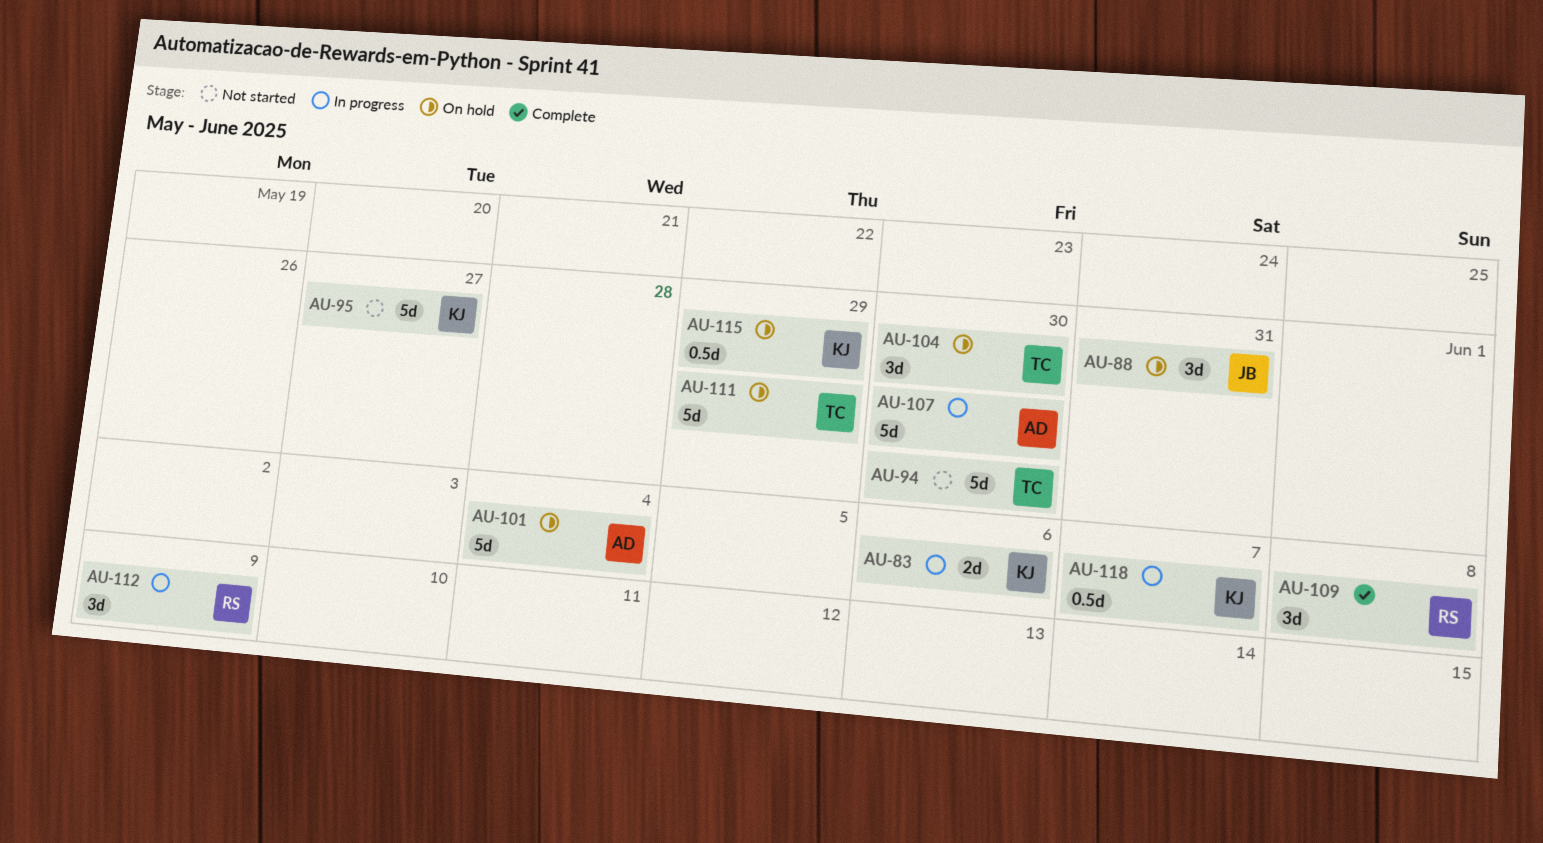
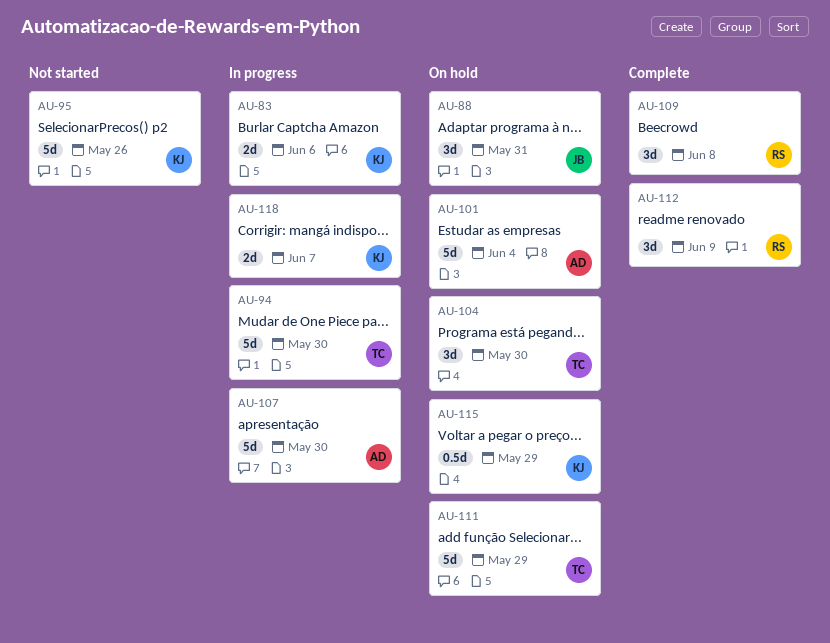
AU-94, status: Not started -> In progress
AU-95, due: May 27 -> May 26
AU-112, status: In progress -> Complete
AU-118, estimate: 0.5d -> 2d

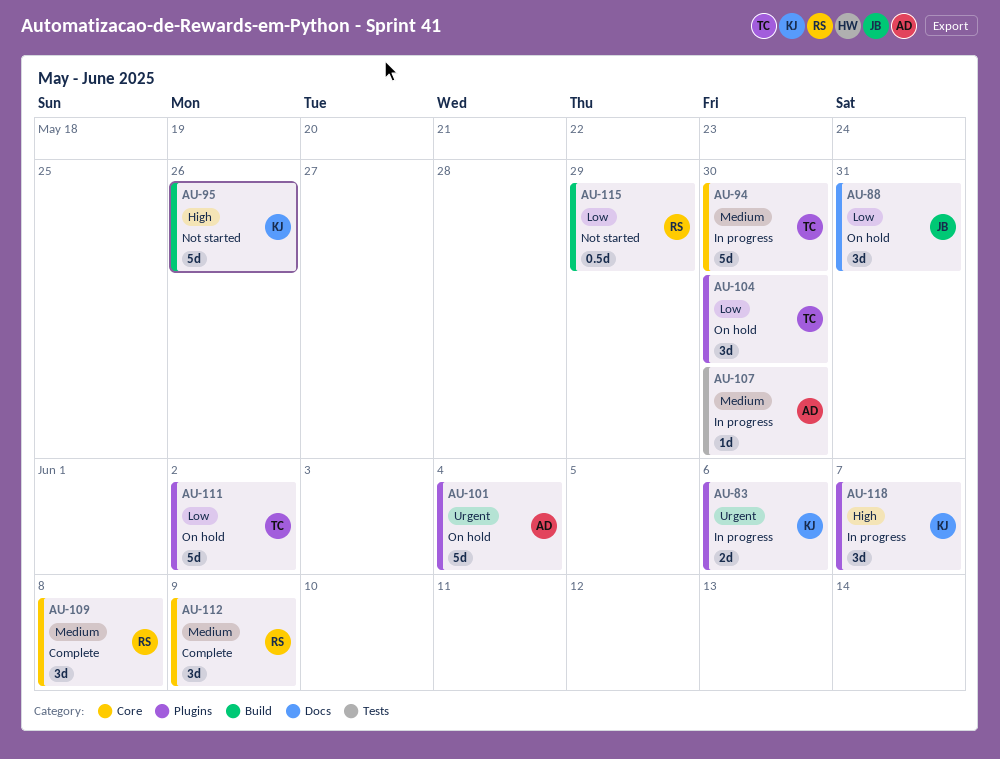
AU-107, estimate: 5d -> 1d
AU-111, due: May 29 -> Jun 2
AU-115, status: On hold -> Not started
AU-115, owner: KJ -> RS
AU-118, estimate: 2d -> 3d

